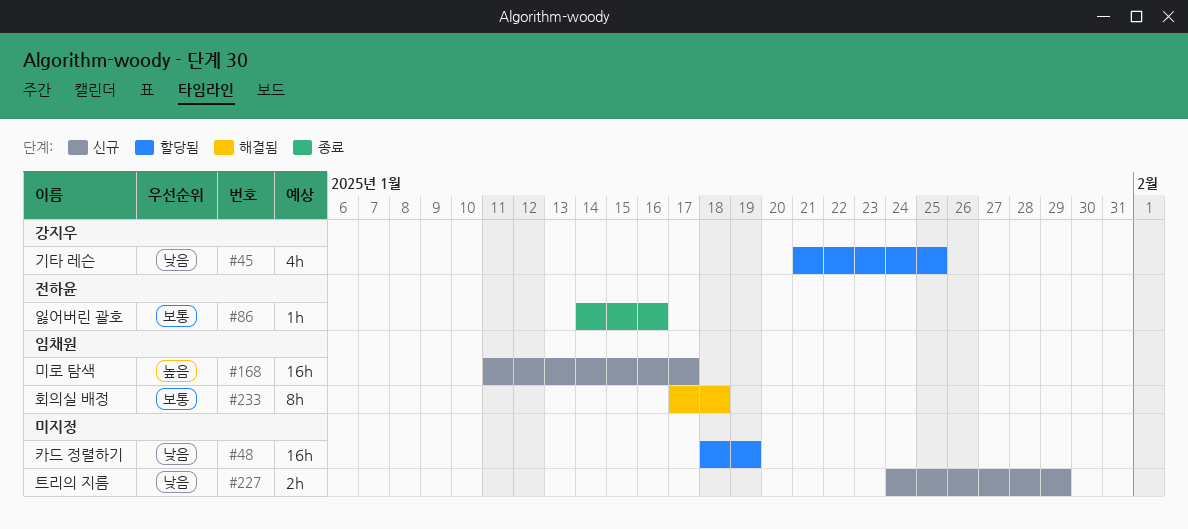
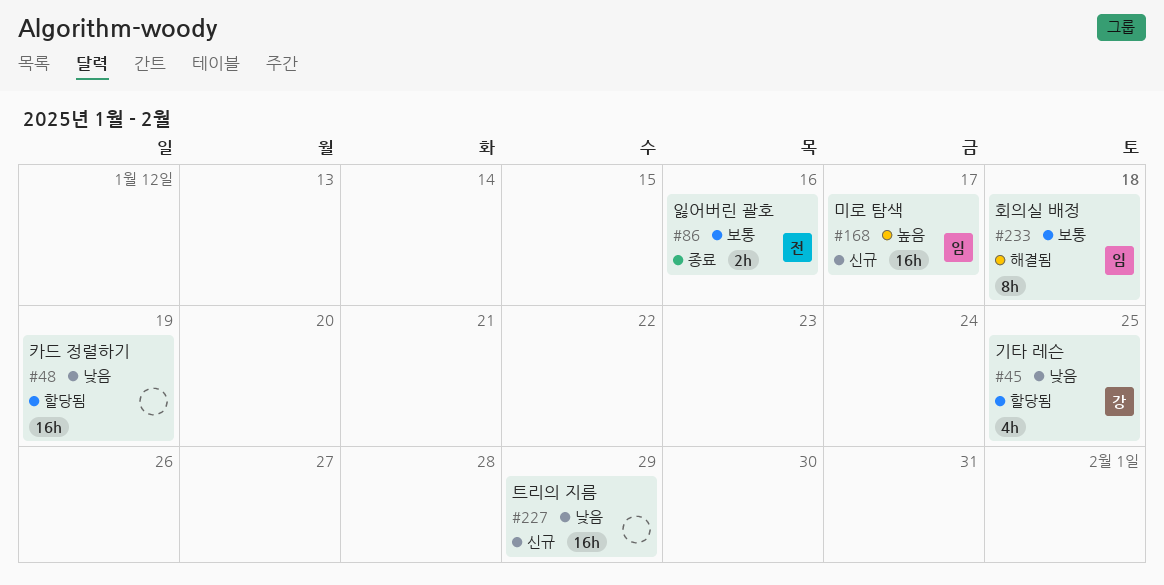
#86, estimate: 1h -> 2h
#227, estimate: 2h -> 16h

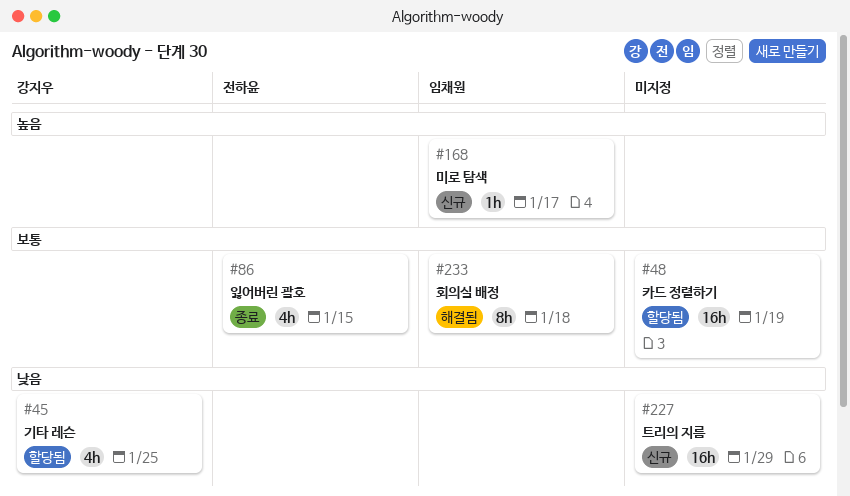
#48, priority: 낮음 -> 보통
#86, estimate: 2h -> 4h
#86, due: Jan 16 -> Jan 15
#168, estimate: 16h -> 1h

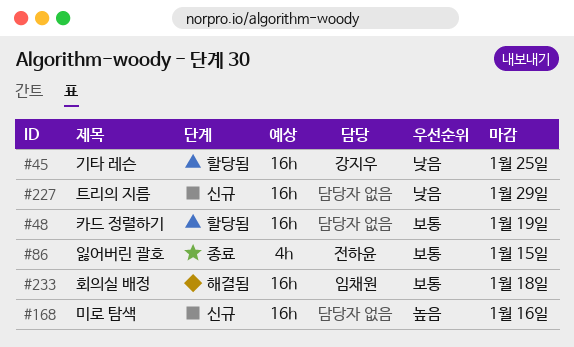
#45, estimate: 4h -> 16h
#168, owner: 임채원 -> none
#168, estimate: 1h -> 16h
#168, due: Jan 17 -> Jan 16
#233, estimate: 8h -> 16h

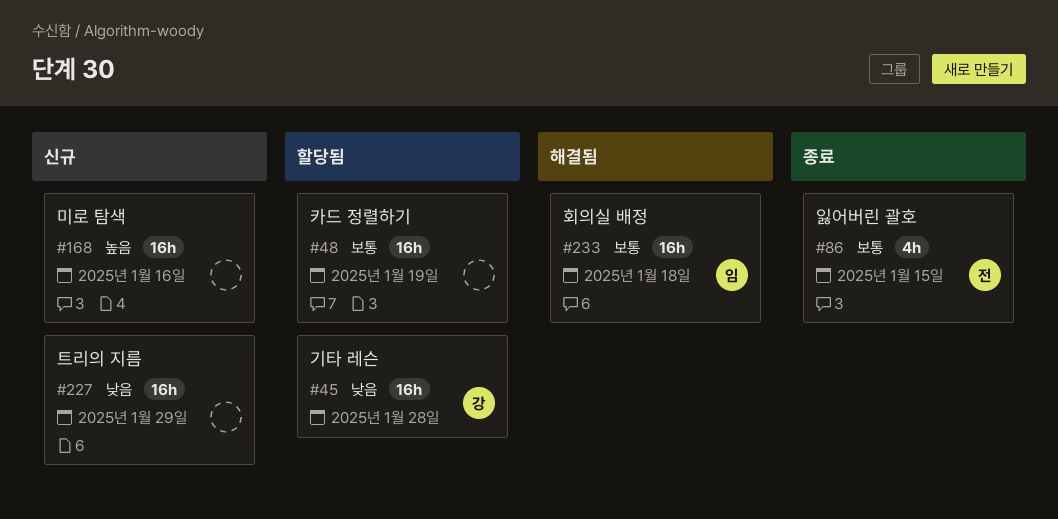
#45, due: Jan 25 -> Jan 28

